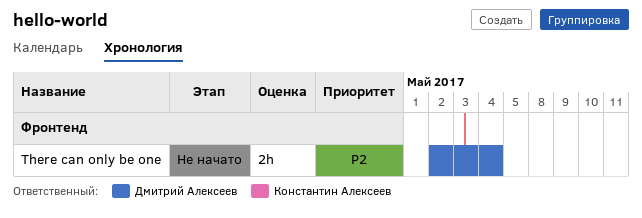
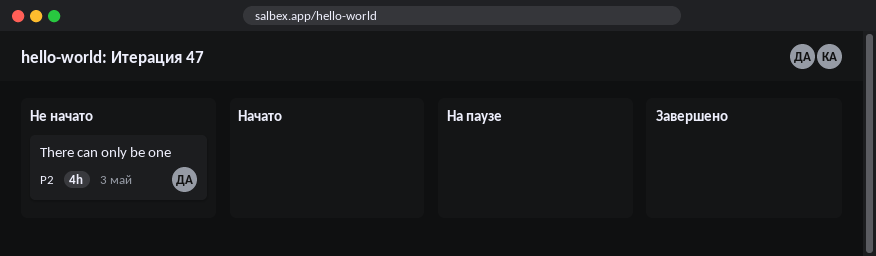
There can only be one, estimate: 2h -> 4h
There can only be one, due: May 4 -> May 3

